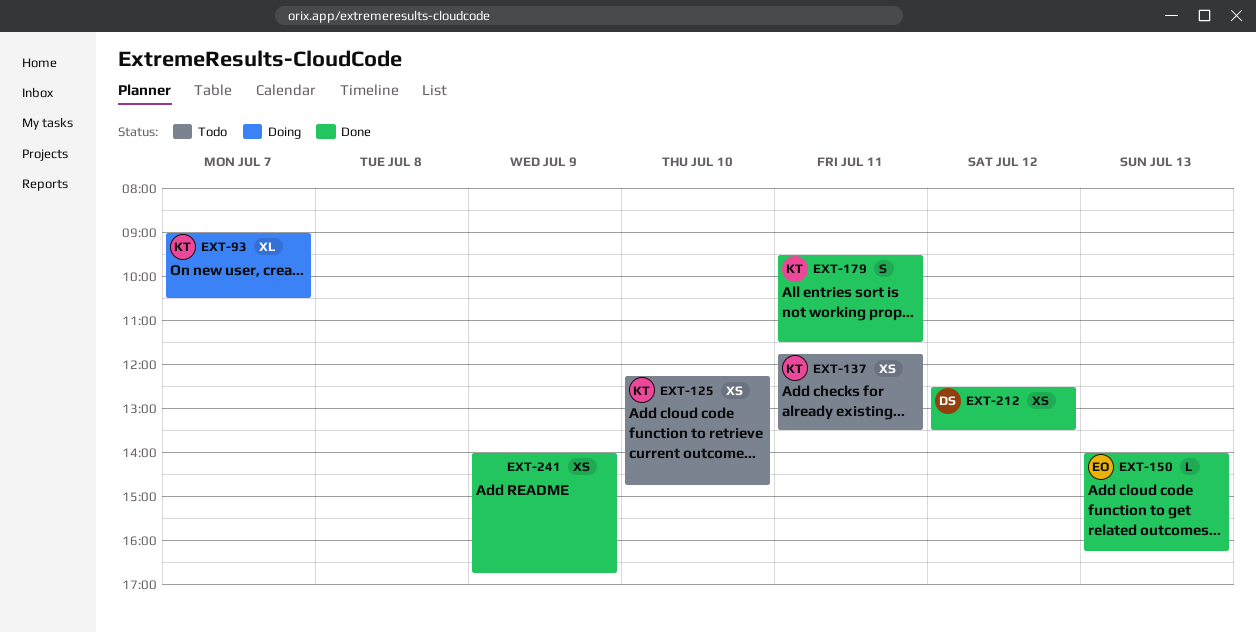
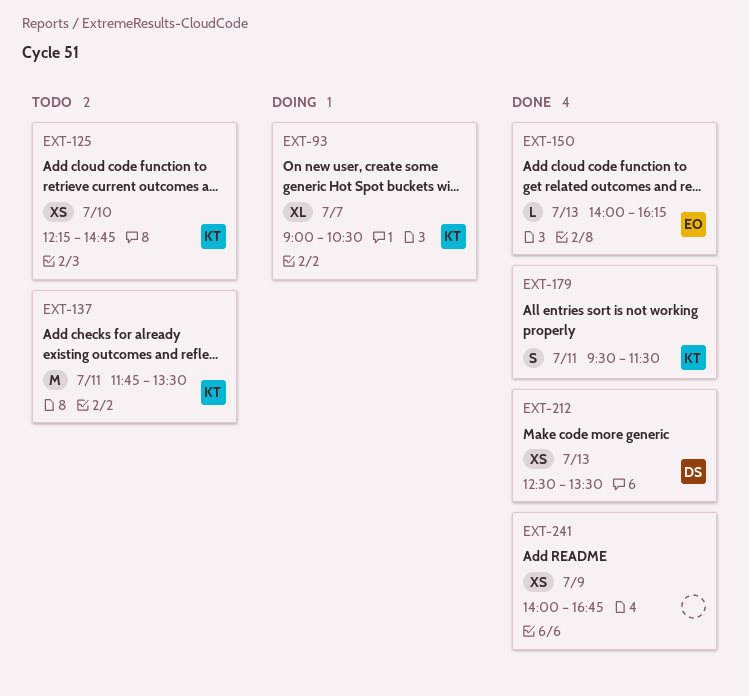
EXT-137, estimate: XS -> M
EXT-212, day: Jul 12 -> Jul 13

